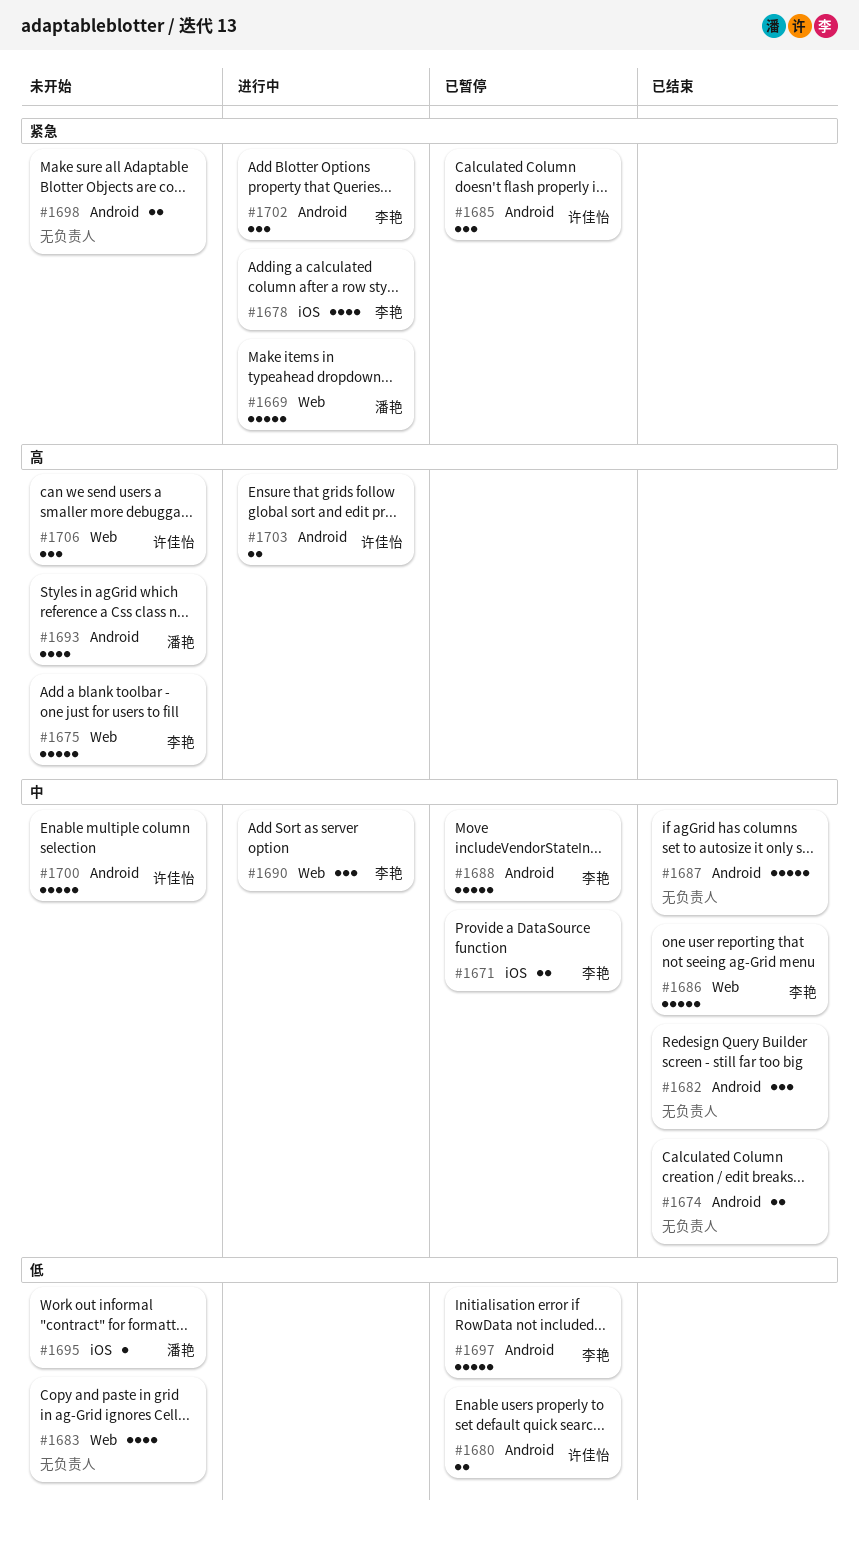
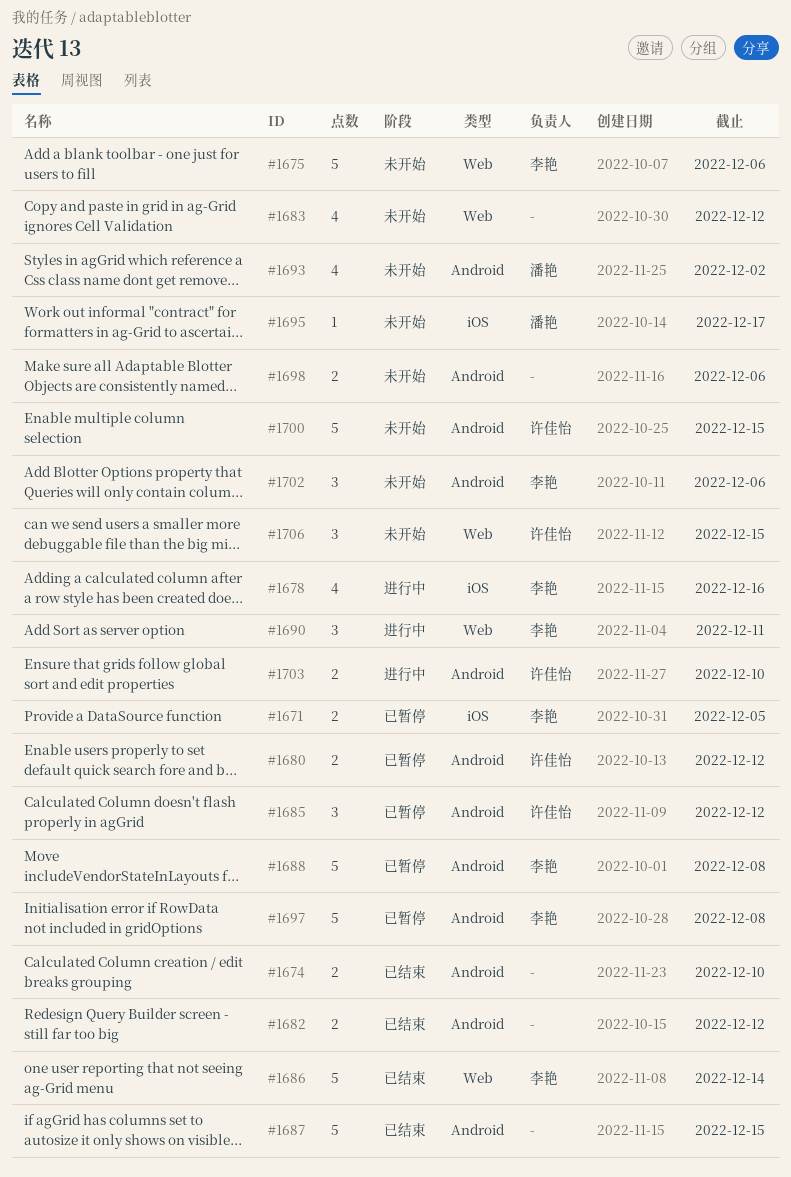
#1669: present -> none
#1682, estimate: 3 -> 2
#1702, status: 进行中 -> 未开始

